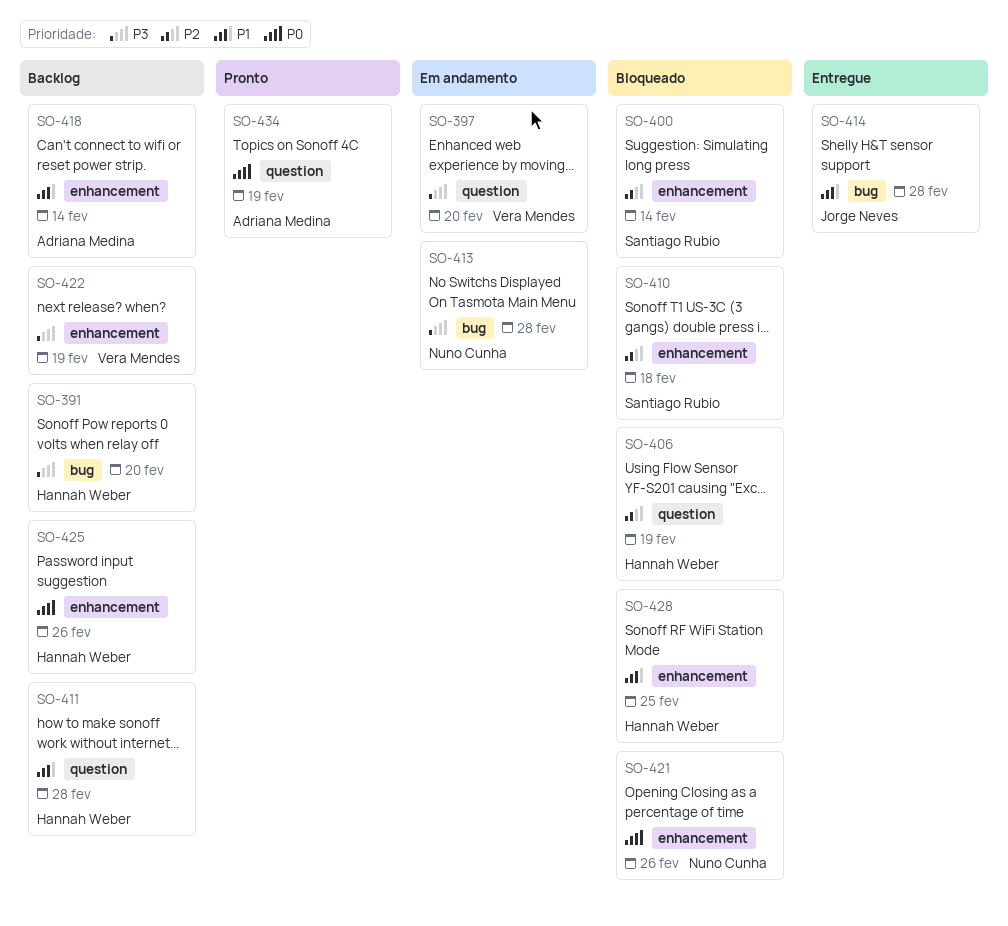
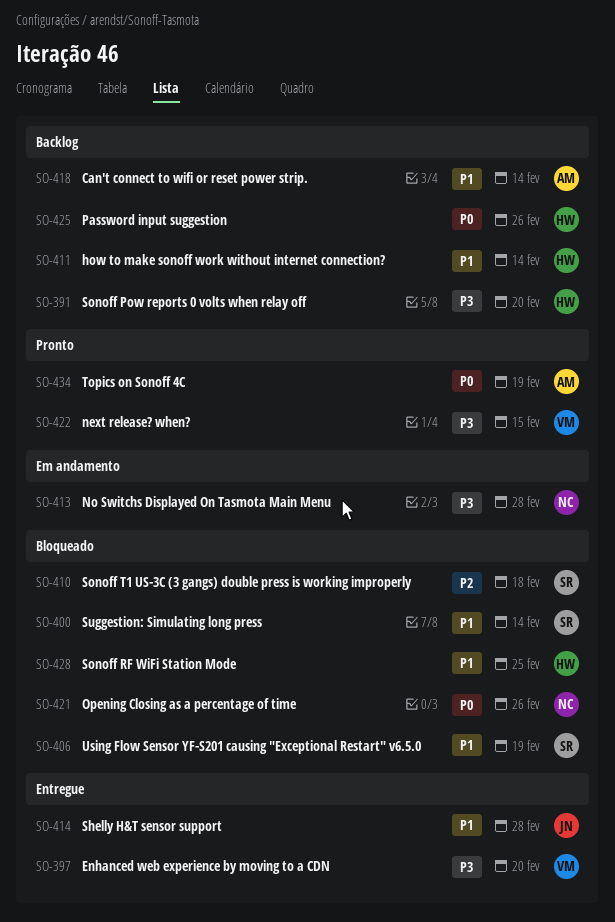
SO-397, status: Em andamento -> Entregue
SO-400, priority: P2 -> P1
SO-406, owner: Hannah Weber -> Santiago Rubio
SO-406, priority: P2 -> P1
SO-411, due: Feb 28 -> Feb 14
SO-422, status: Backlog -> Pronto
SO-422, due: Feb 19 -> Feb 15

